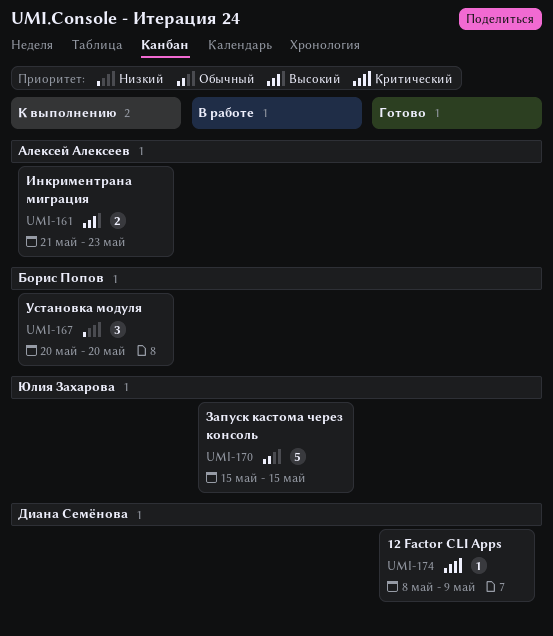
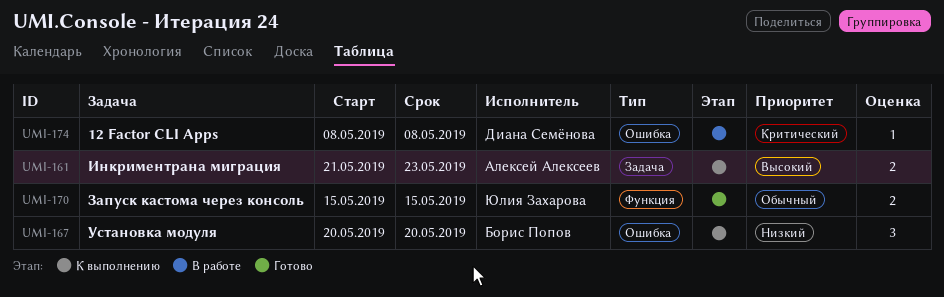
UMI-170, status: В работе -> Готово
UMI-170, estimate: 5 -> 2
UMI-174, status: Готово -> В работе
UMI-174, due: May 9 -> May 8

